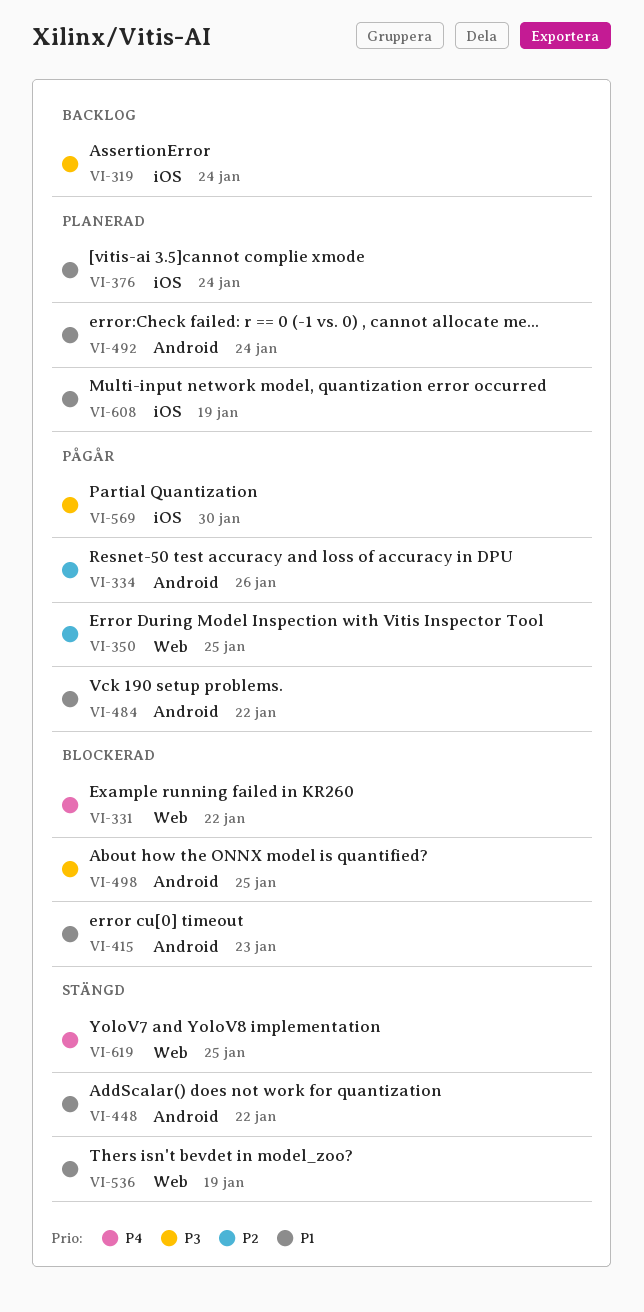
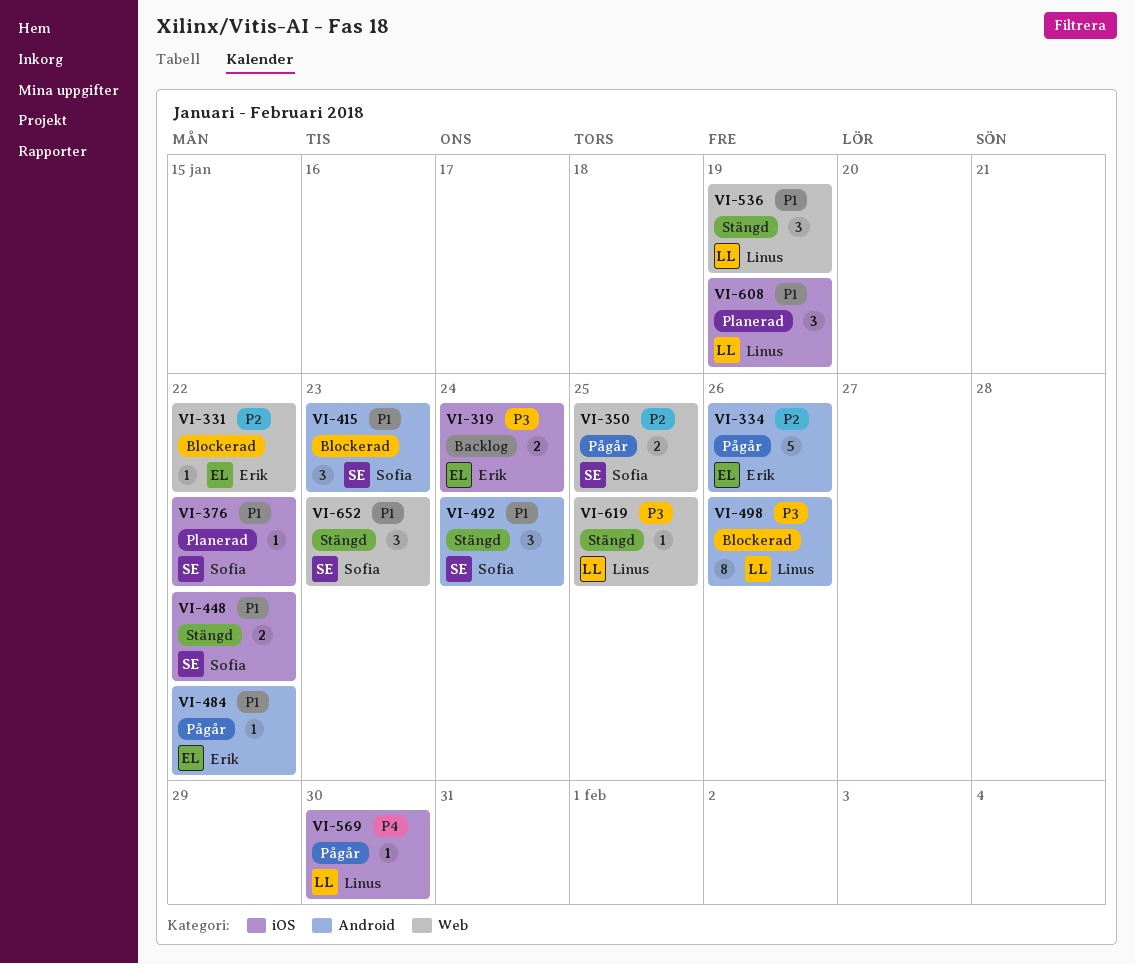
VI-331, priority: P4 -> P2
VI-376, due: Jan 24 -> Jan 22
VI-448, label: Android -> iOS
VI-492, status: Planerad -> Stängd
VI-498, due: Jan 25 -> Jan 26
VI-569, priority: P3 -> P4
VI-619, priority: P4 -> P3
VI-652: none -> present

